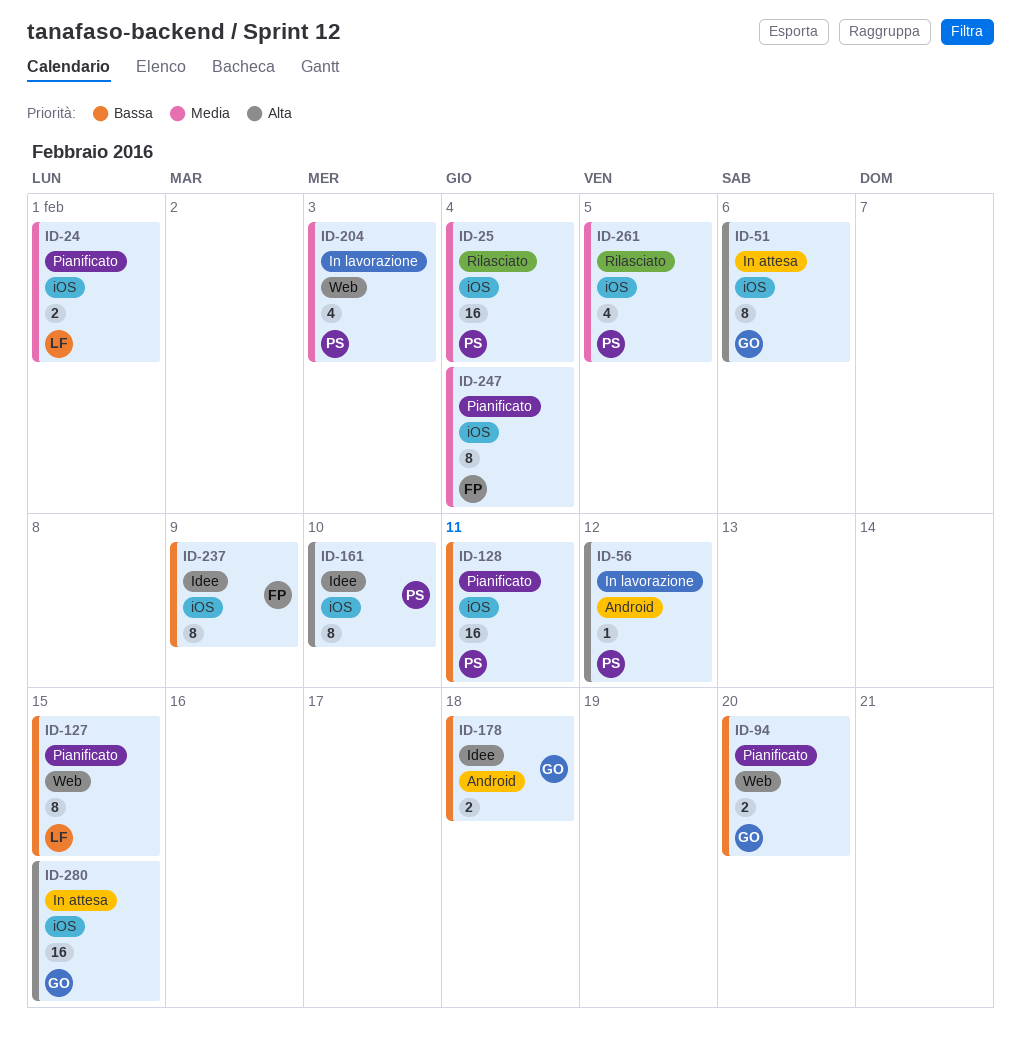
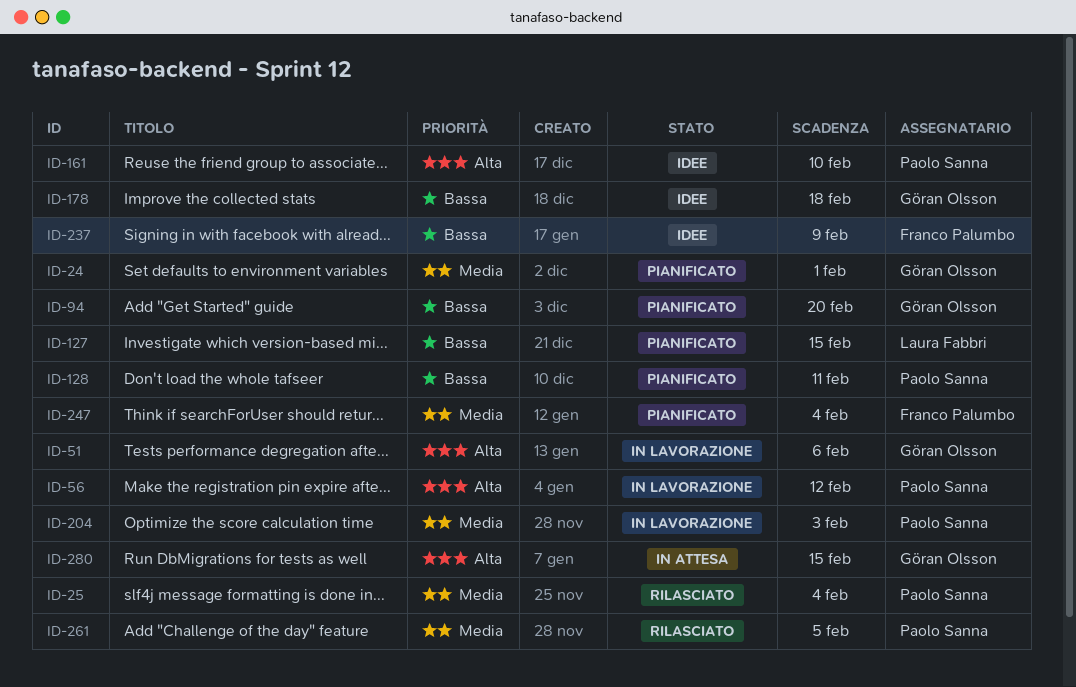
ID-24, owner: Laura Fabbri -> Göran Olsson
ID-51, status: In attesa -> In lavorazione

